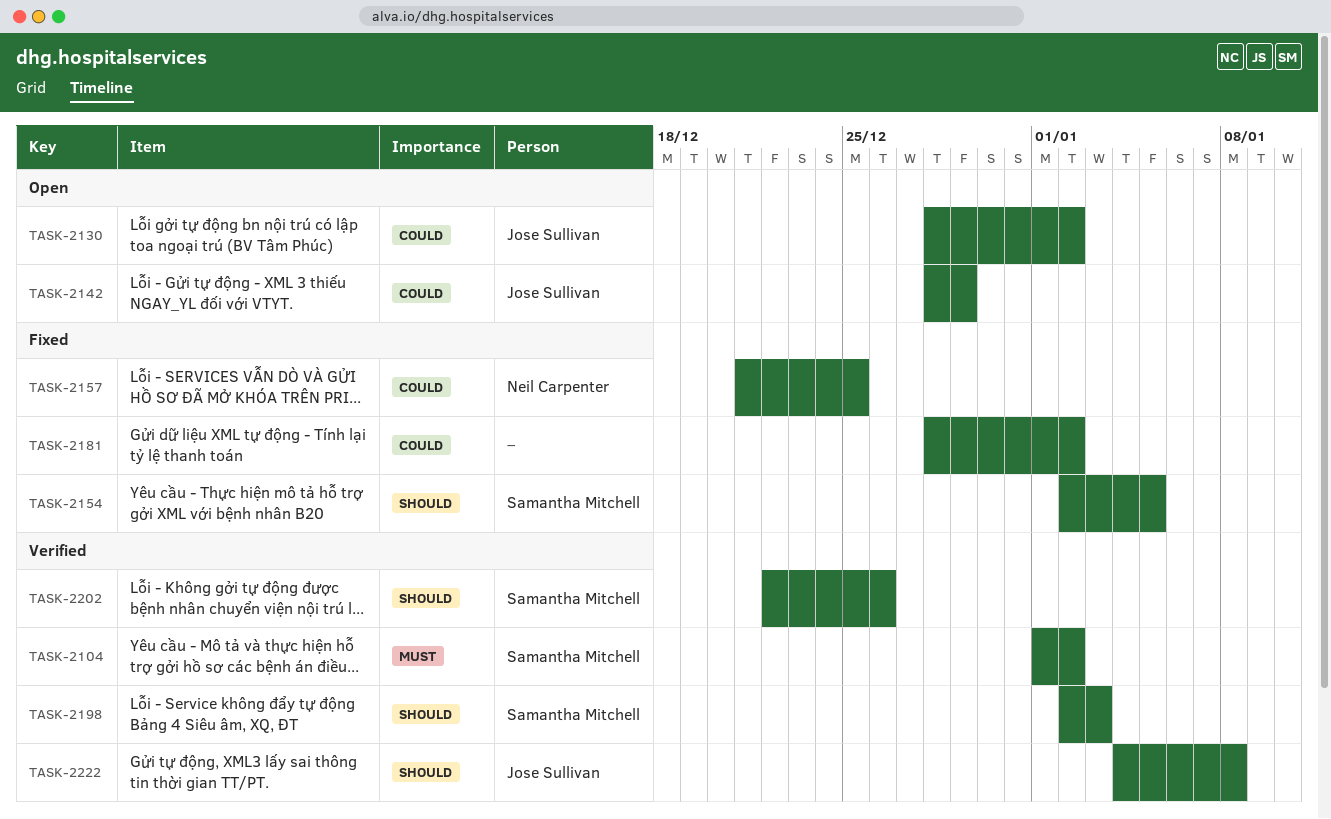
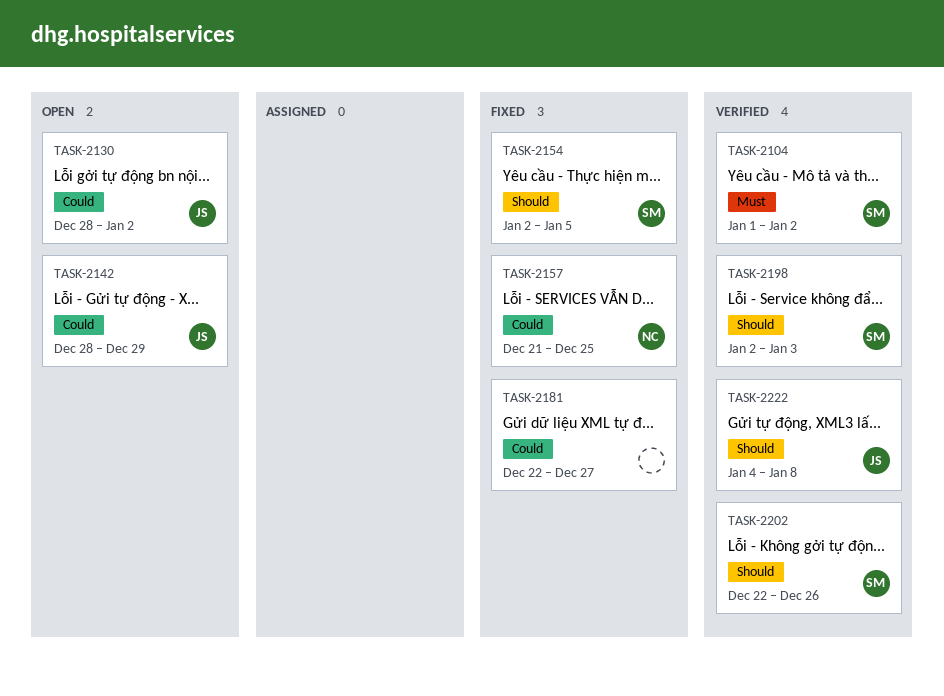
TASK-2181, start: Dec 28 -> Dec 22
TASK-2181, due: Jan 2 -> Dec 27

